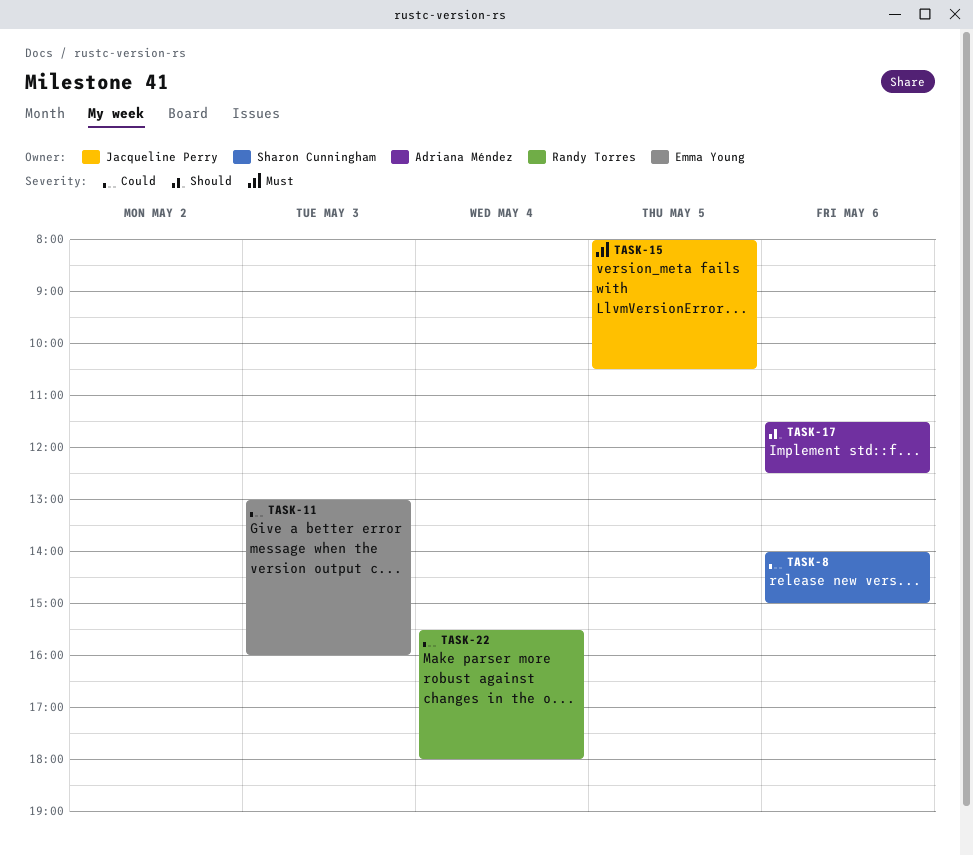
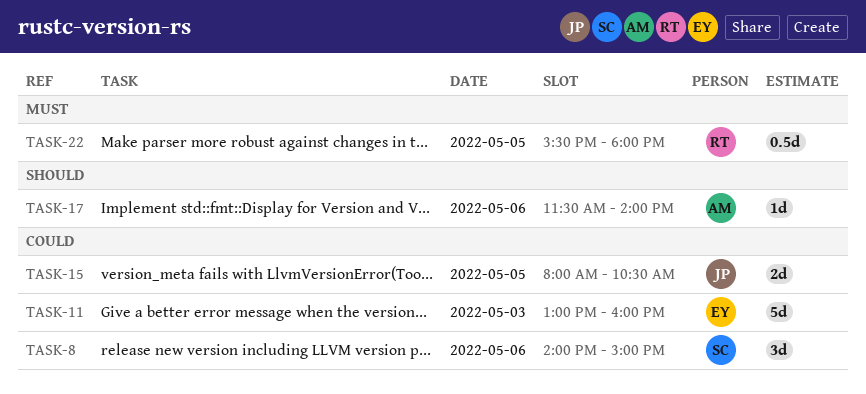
TASK-15, priority: Must -> Could
TASK-17, ends: 12:30 -> 14:00
TASK-22, priority: Could -> Must
TASK-22, day: May 4 -> May 5

